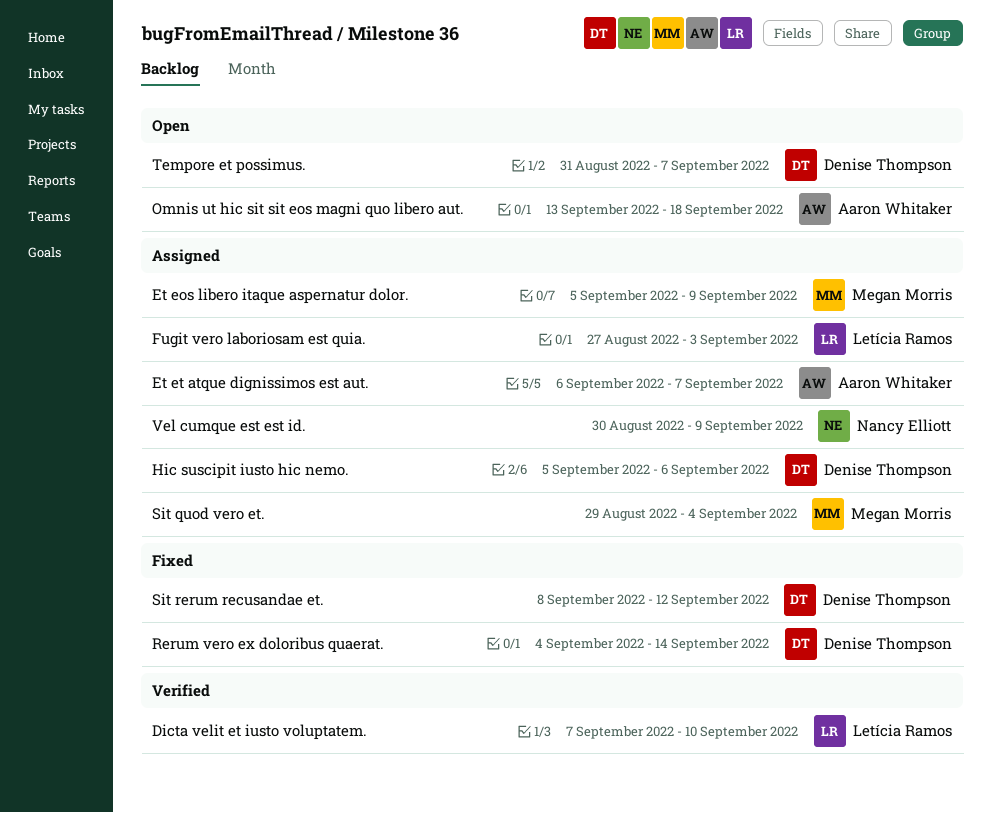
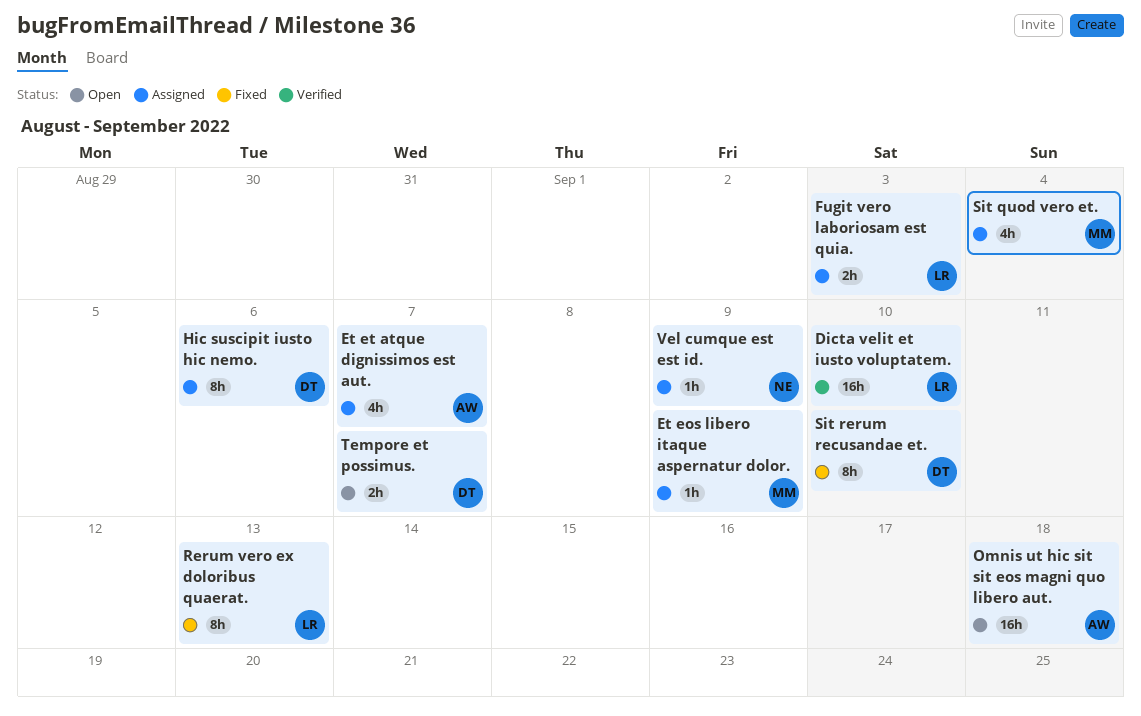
Rerum vero ex doloribus quaerat., owner: Denise Thompson -> Letícia Ramos
Rerum vero ex doloribus quaerat., due: Sep 14 -> Sep 13
Sit rerum recusandae et., due: Sep 12 -> Sep 10

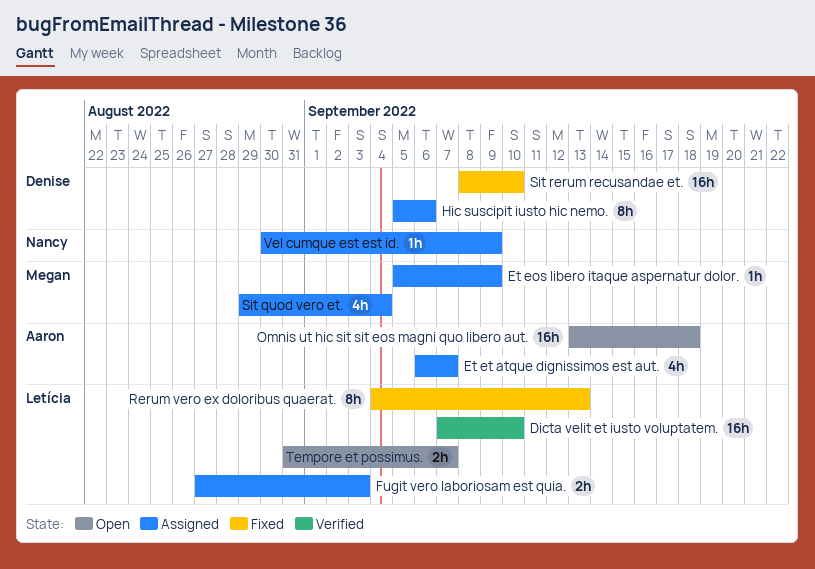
Sit rerum recusandae et., estimate: 8h -> 16h
Tempore et possimus., owner: Denise -> Letícia

